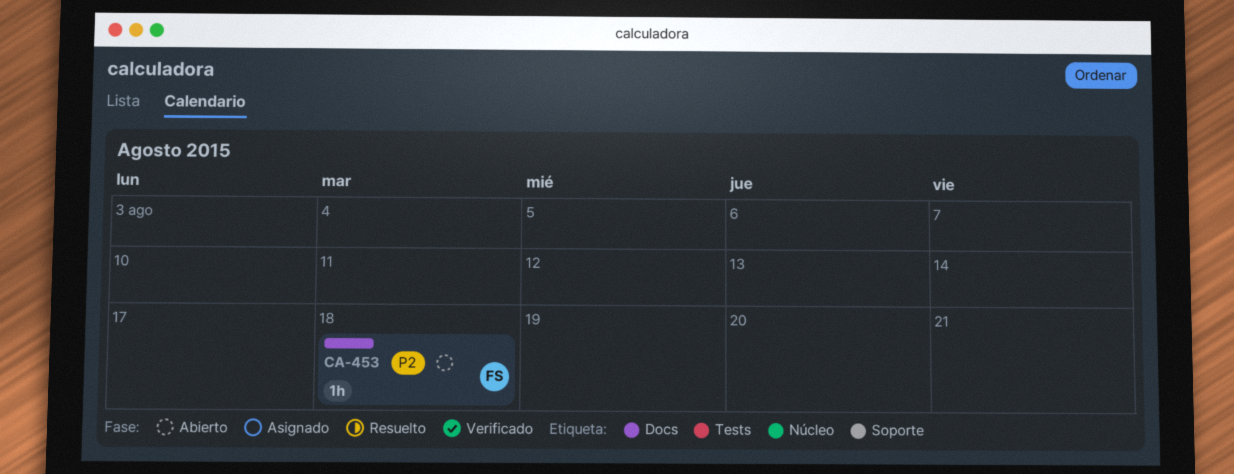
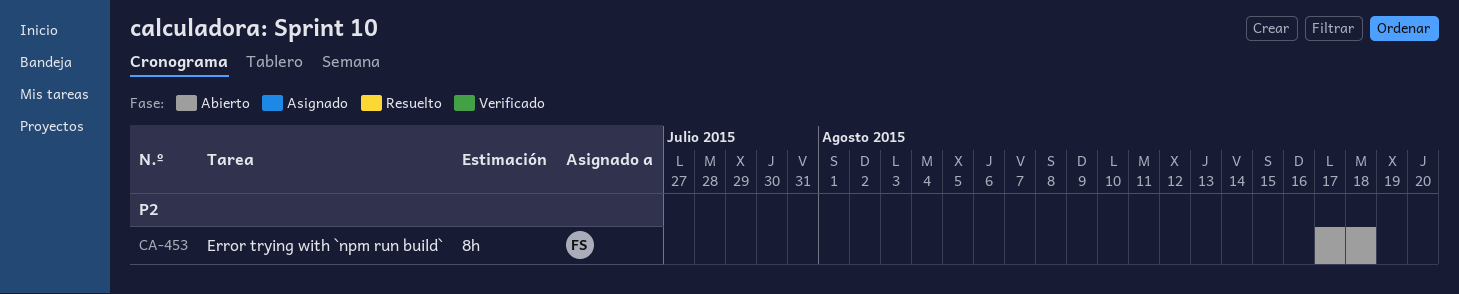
CA-453, estimate: 1h -> 8h

